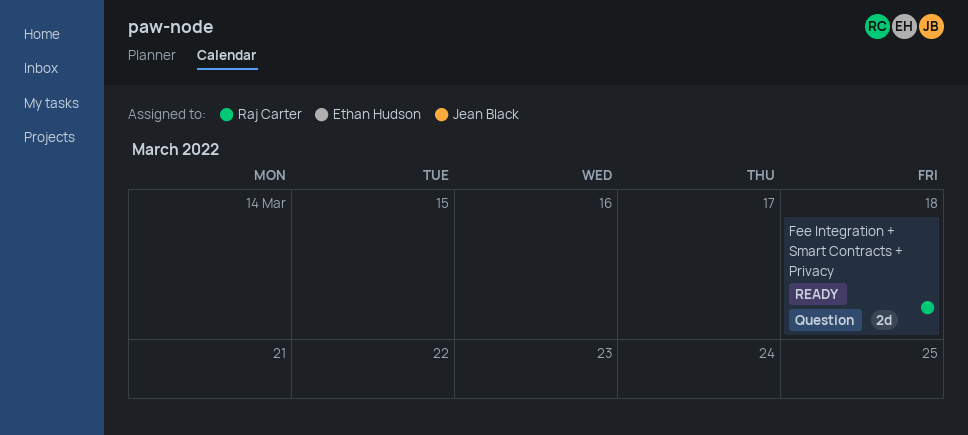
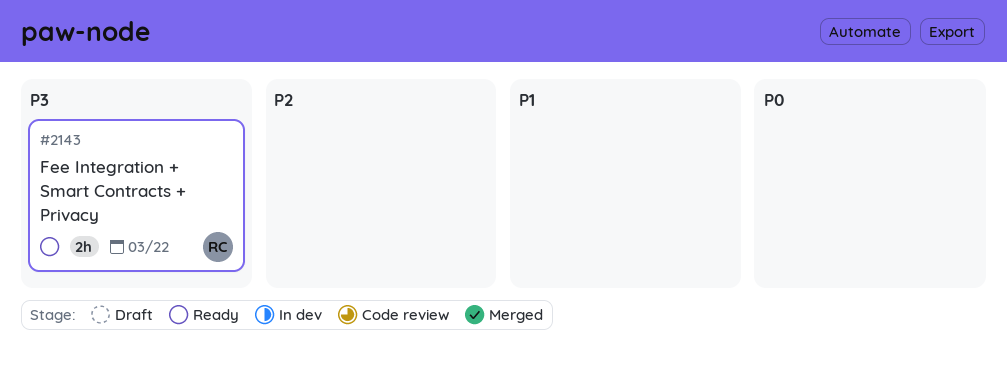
Fee Integration + Smart Contracts + Privacy, estimate: 2d -> 2h
Fee Integration + Smart Contracts + Privacy, due: Mar 18 -> Mar 22

